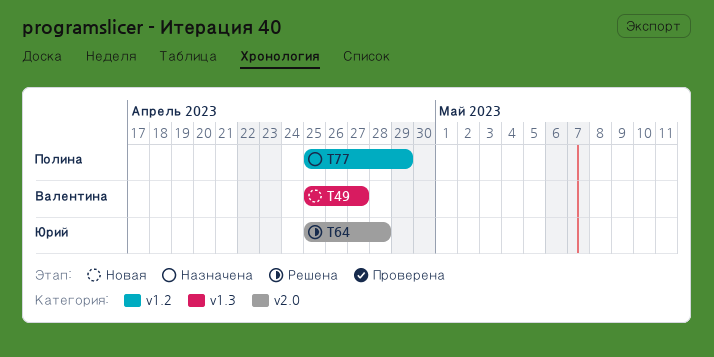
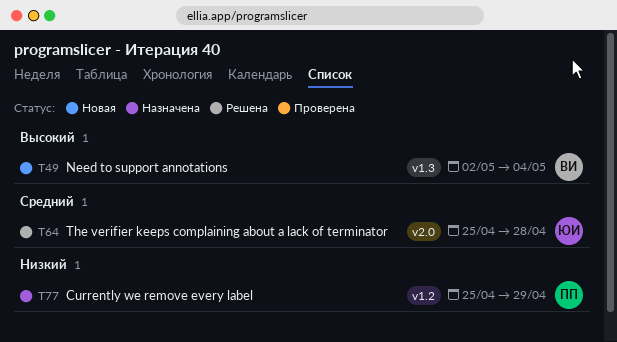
T49, start: Apr 25 -> May 2
T49, due: Apr 27 -> May 4

